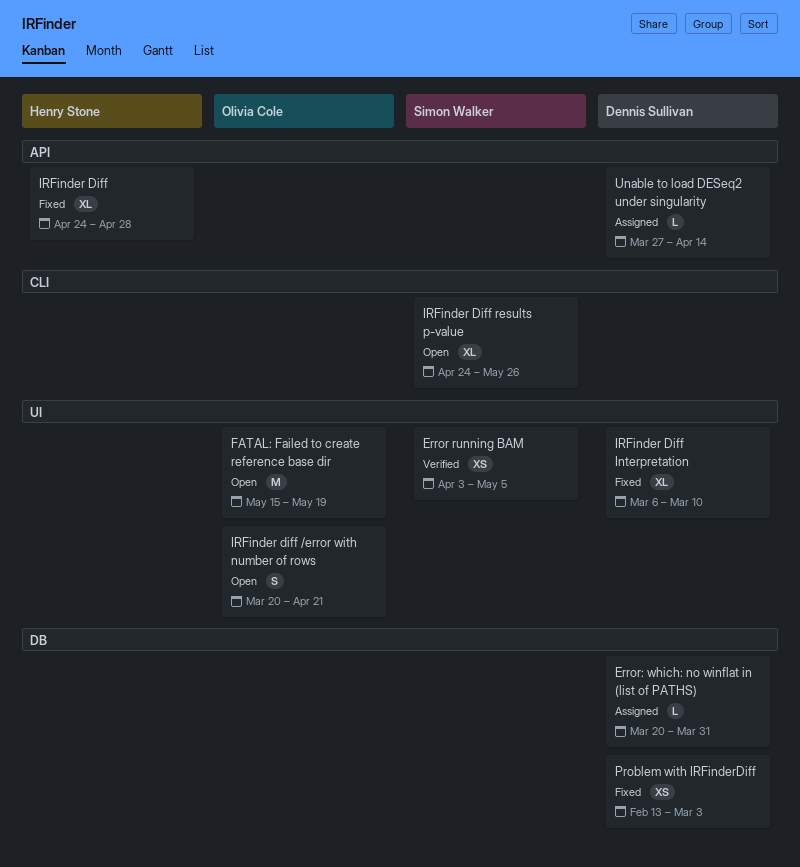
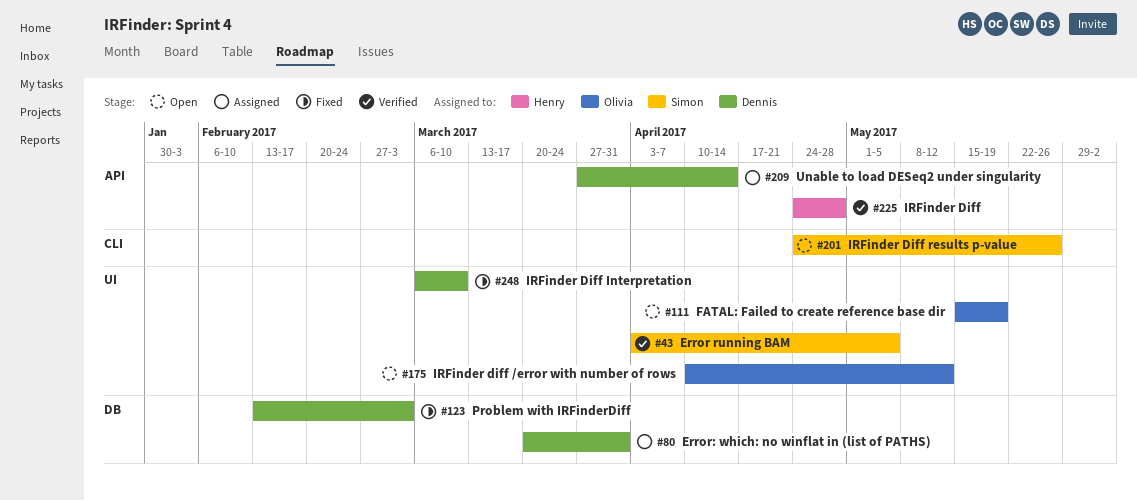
IRFinder Diff, status: Fixed -> Verified
IRFinder diff /error with number of rows, start: Mar 20 -> Apr 10
IRFinder diff /error with number of rows, due: Apr 21 -> May 12

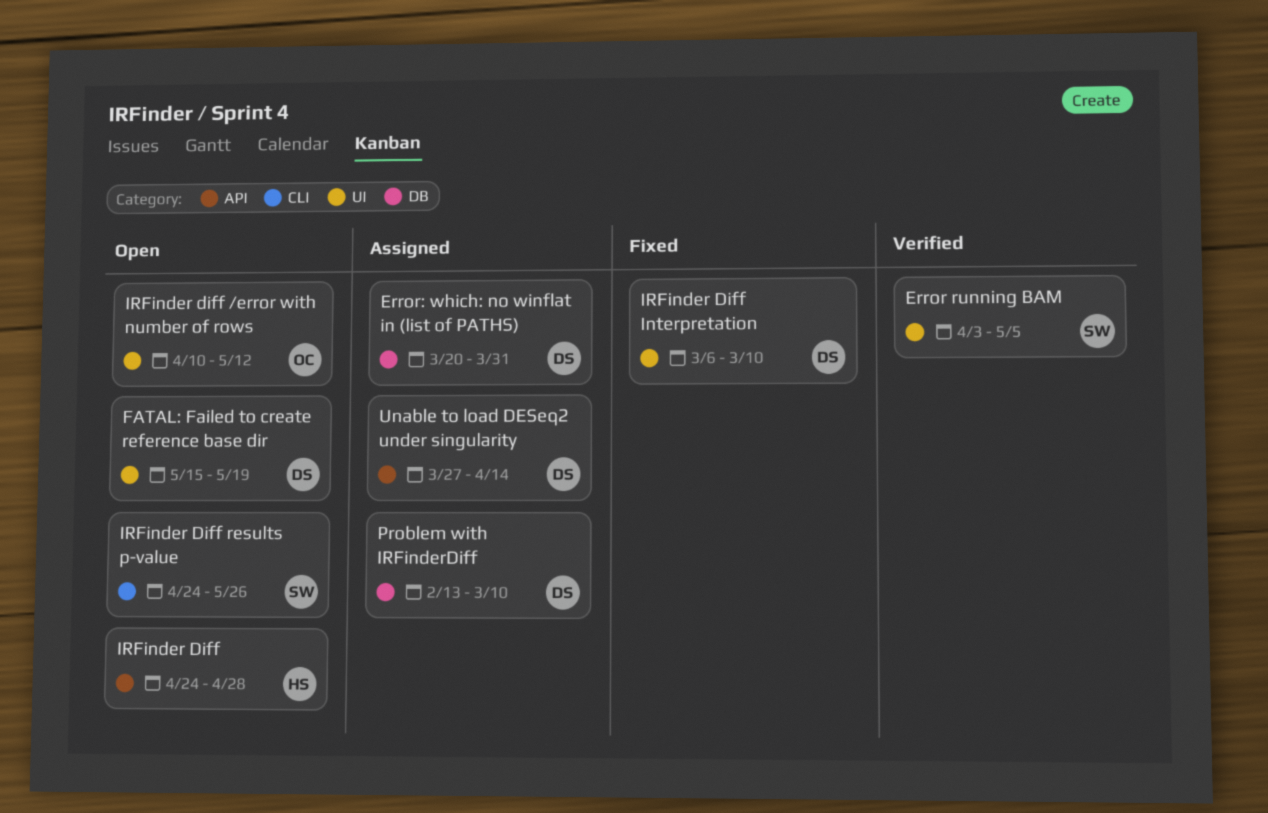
FATAL: Failed to create reference base dir, owner: Olivia -> Dennis
IRFinder Diff, status: Verified -> Open
Problem with IRFinderDiff, status: Fixed -> Assigned
Problem with IRFinderDiff, due: Mar 3 -> Mar 10

